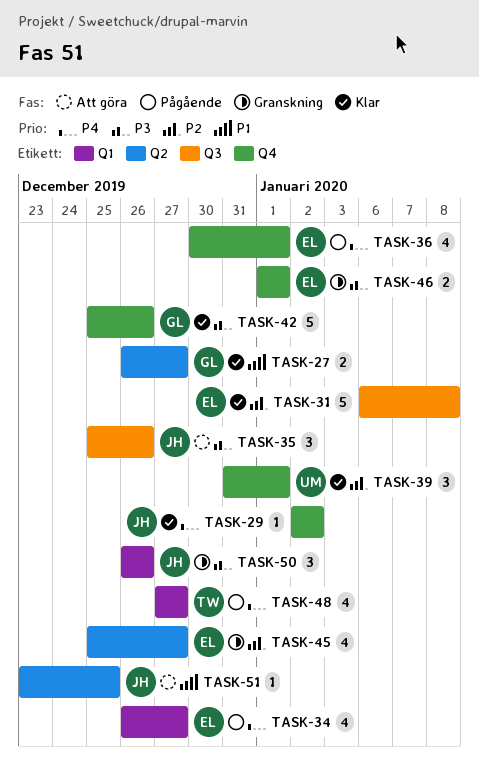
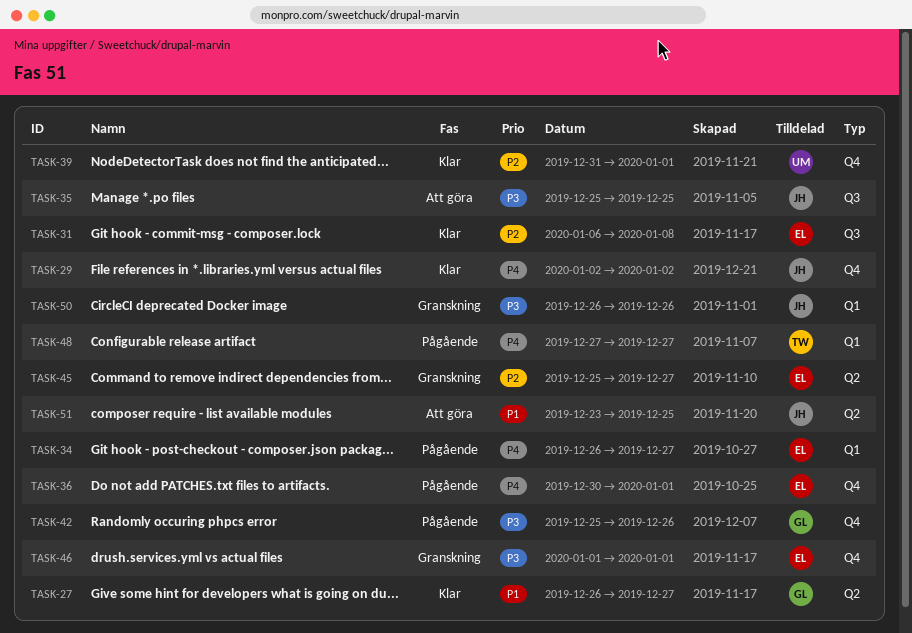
TASK-35, due: Dec 26 -> Dec 25
TASK-42, status: Klar -> Pågående

